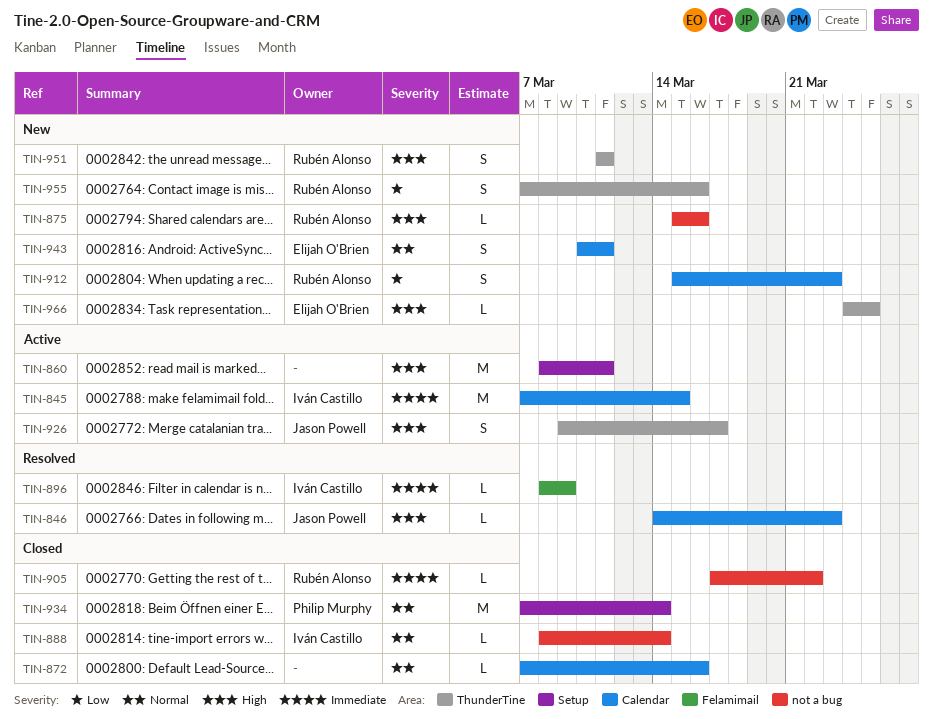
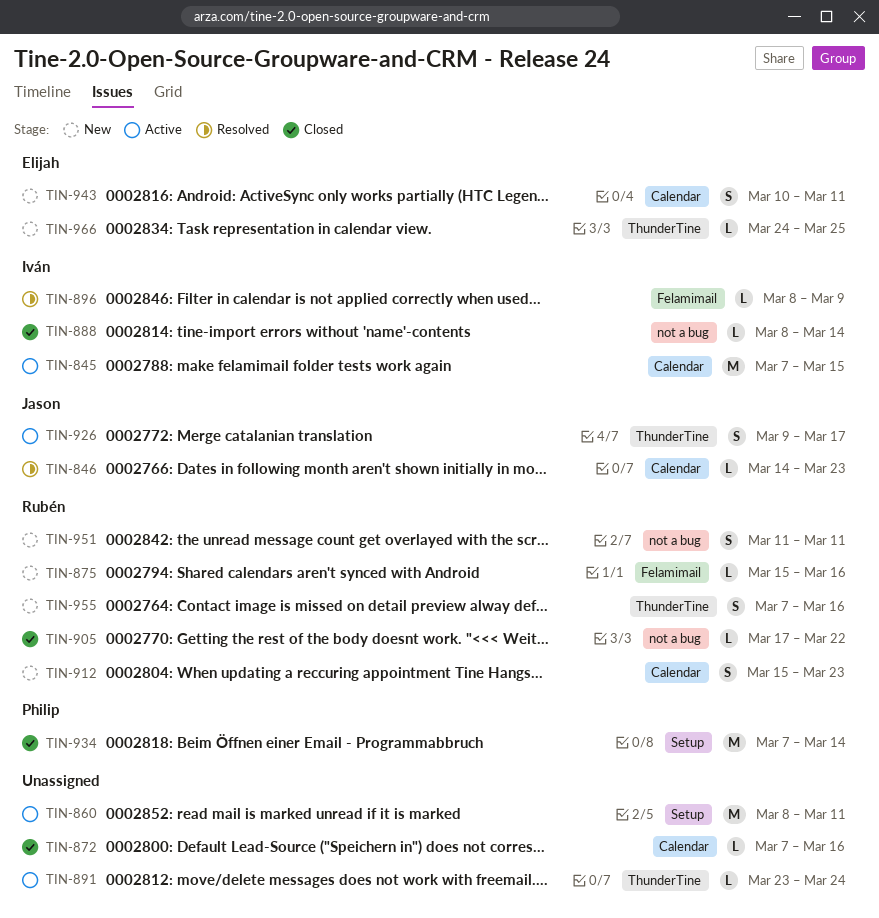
TIN-875, label: not a bug -> Felamimail
TIN-891: none -> present
TIN-951, label: ThunderTine -> not a bug

